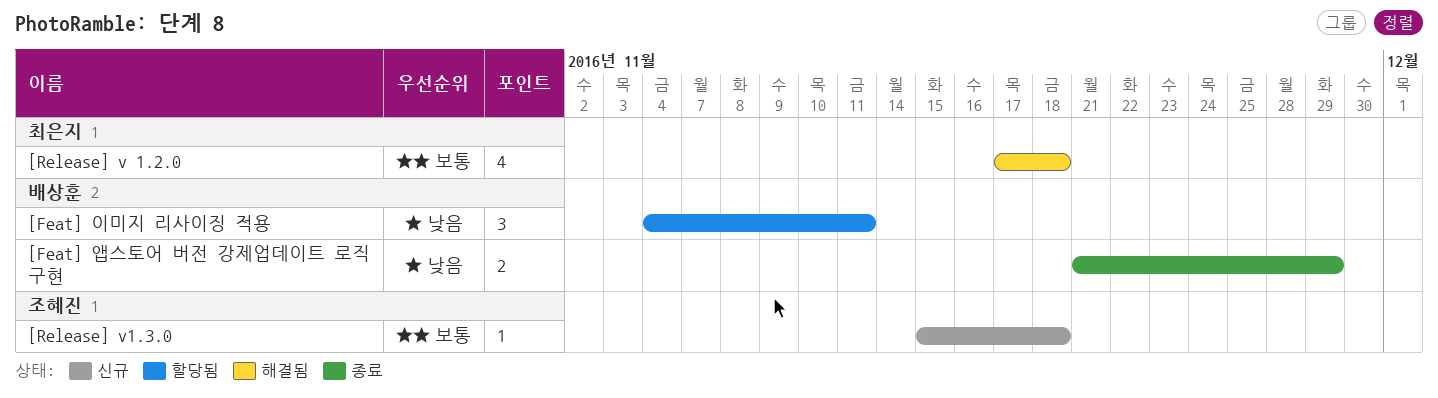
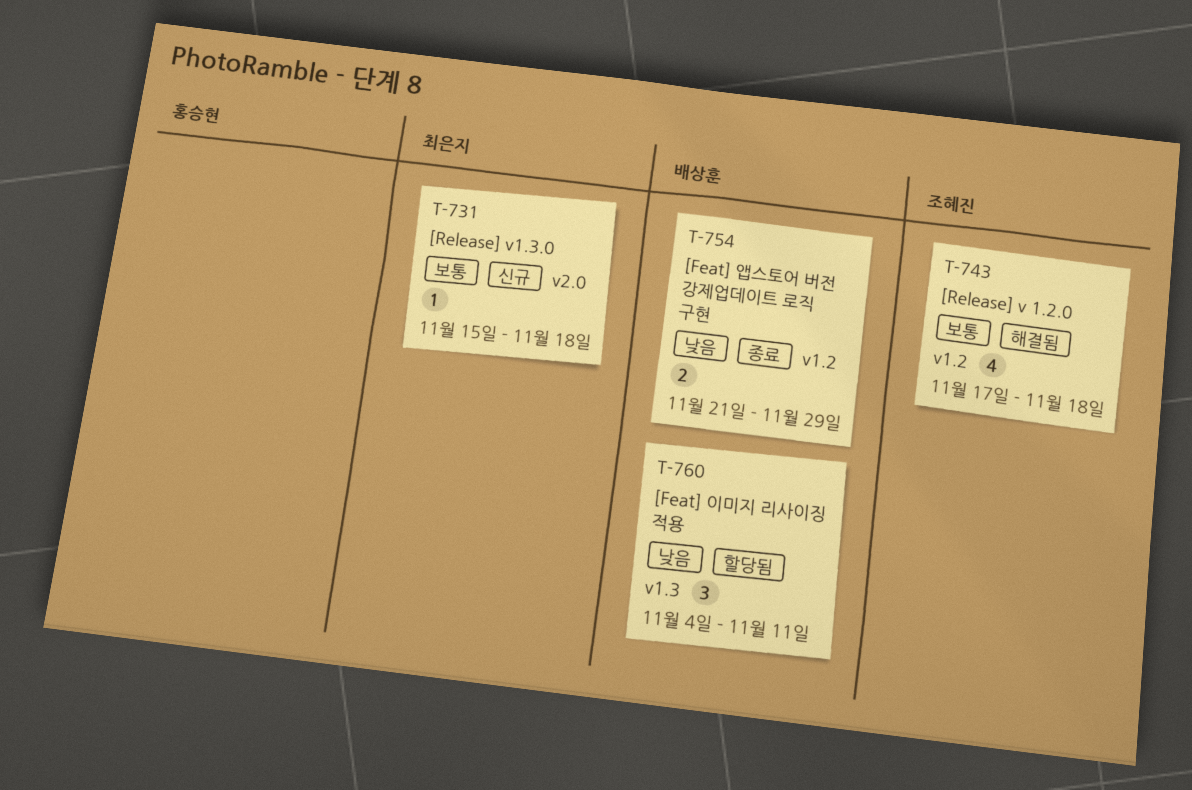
[Release] v 1.2.0, owner: 최은지 -> 조혜진
[Release] v1.3.0, owner: 조혜진 -> 최은지

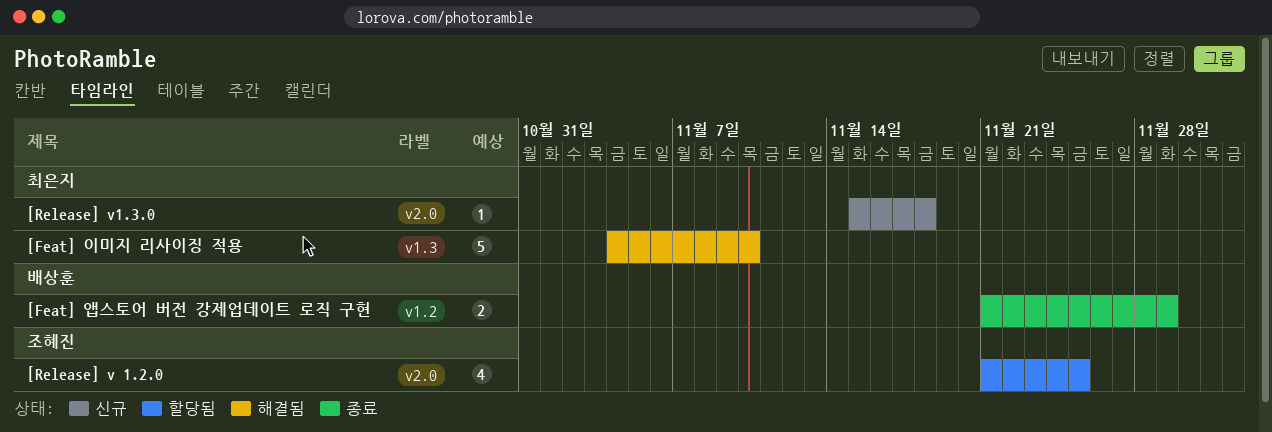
[Feat] 이미지 리사이징 적용, status: 할당됨 -> 해결됨
[Feat] 이미지 리사이징 적용, owner: 배상훈 -> 최은지
[Feat] 이미지 리사이징 적용, estimate: 3 -> 5
[Feat] 이미지 리사이징 적용, due: Nov 11 -> Nov 10
[Release] v 1.2.0, status: 해결됨 -> 할당됨
[Release] v 1.2.0, label: v1.2 -> v2.0
[Release] v 1.2.0, start: Nov 17 -> Nov 21
[Release] v 1.2.0, due: Nov 18 -> Nov 25

